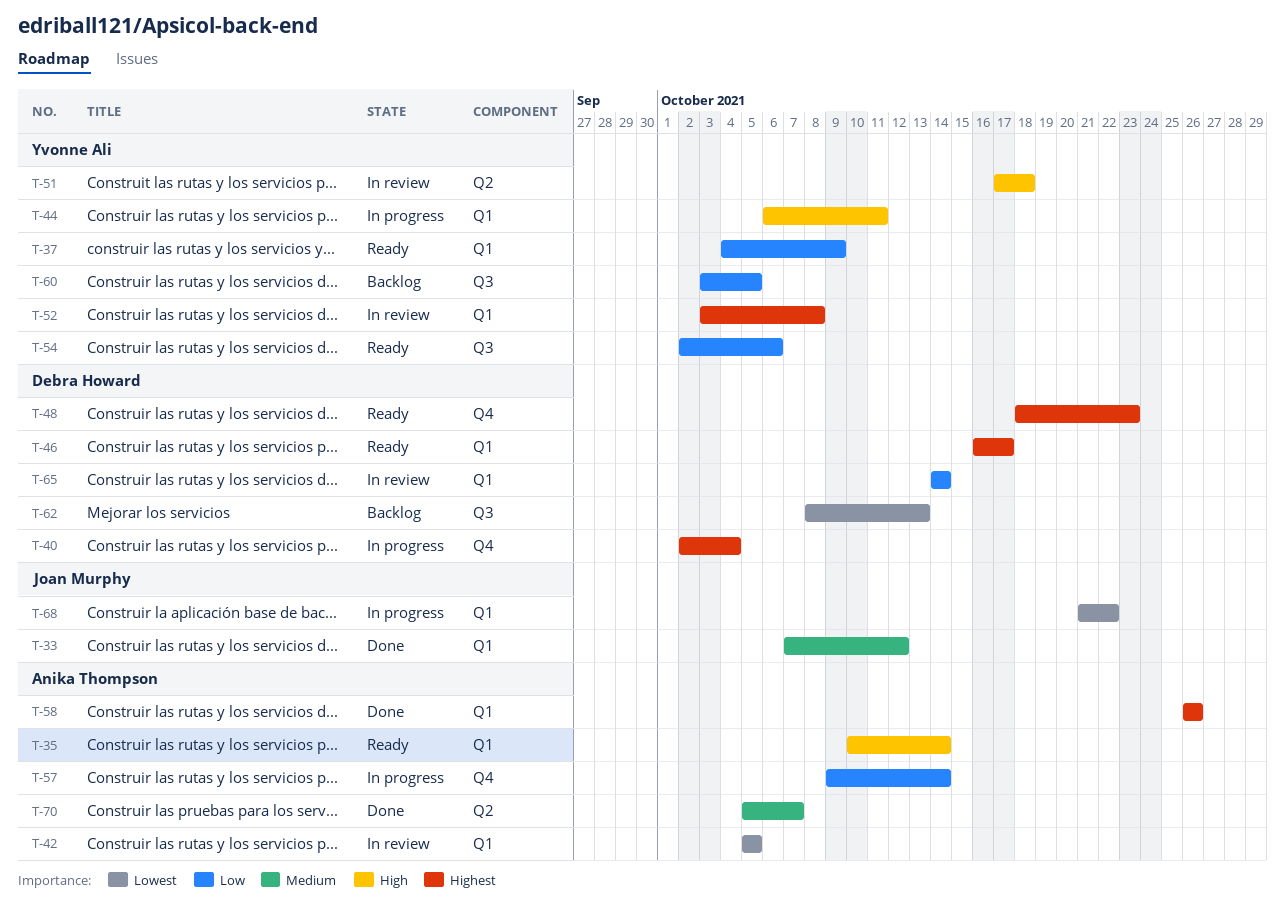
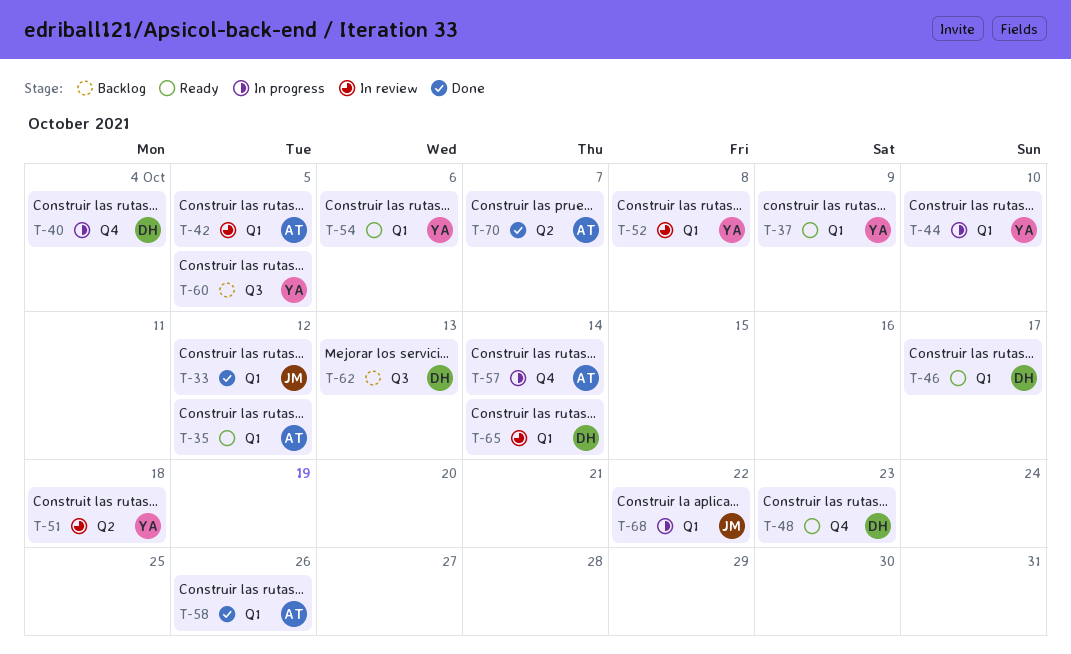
T-35, due: Oct 14 -> Oct 12
T-44, due: Oct 11 -> Oct 10
T-54, label: Q3 -> Q1

